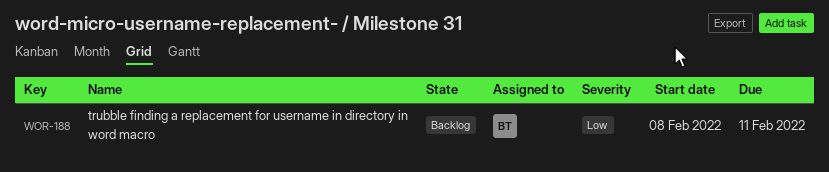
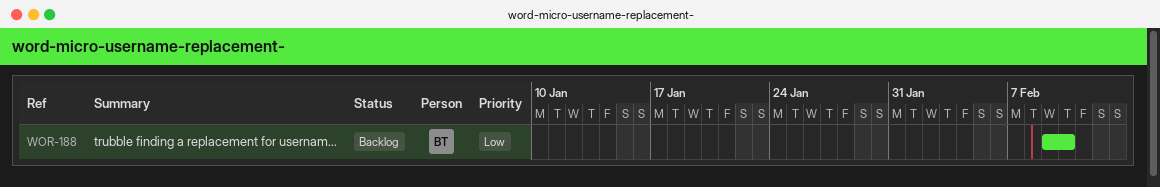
WOR-188, start: Feb 8 -> Feb 9
WOR-188, due: Feb 11 -> Feb 10

